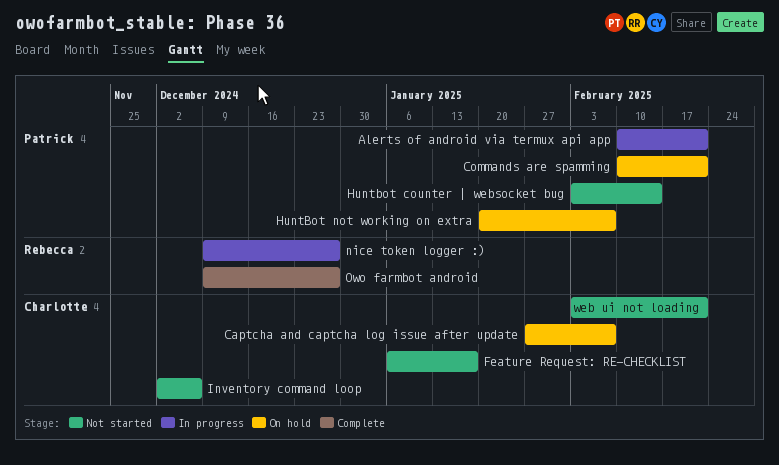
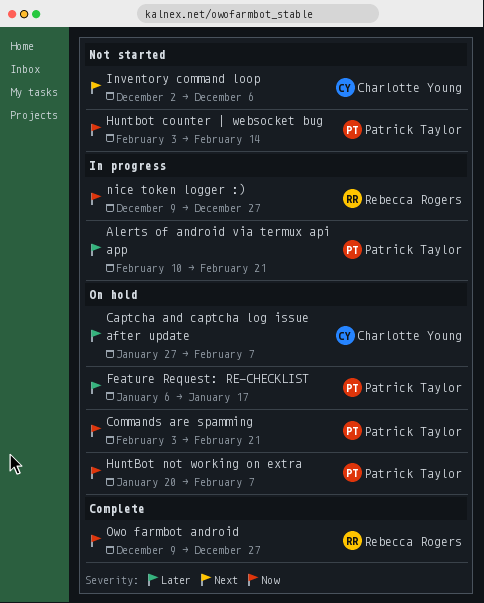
Commands are spamming, start: Feb 10 -> Feb 3
Feature Request: RE-CHECKLIST, status: Not started -> On hold
Feature Request: RE-CHECKLIST, owner: Charlotte Young -> Patrick Taylor
web ui not loading: present -> none

